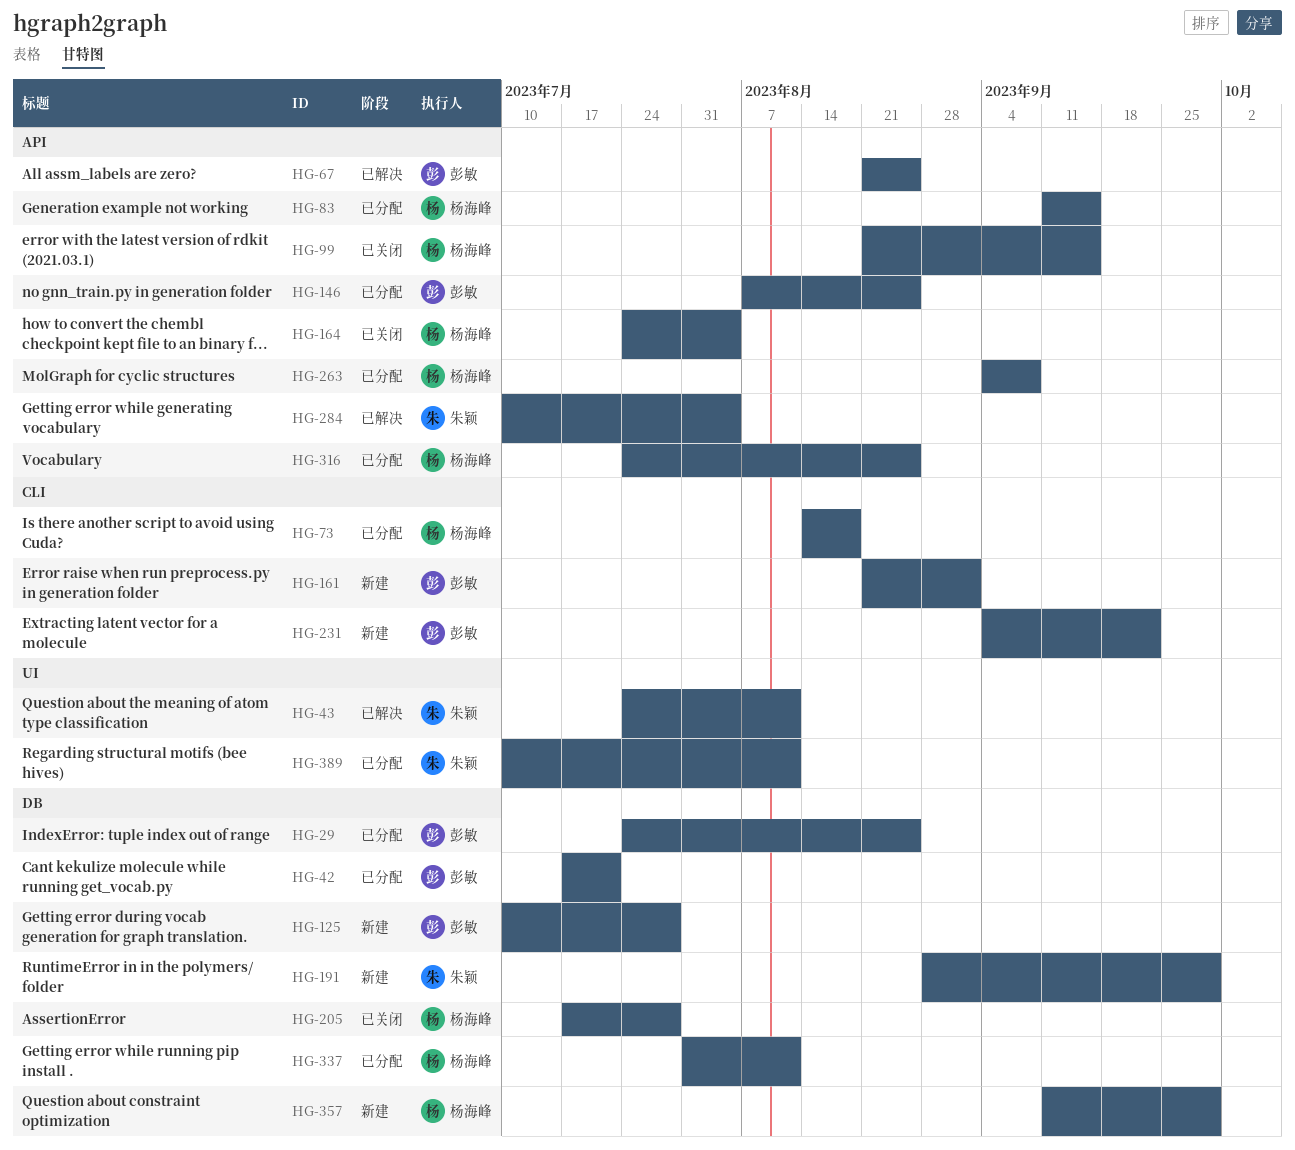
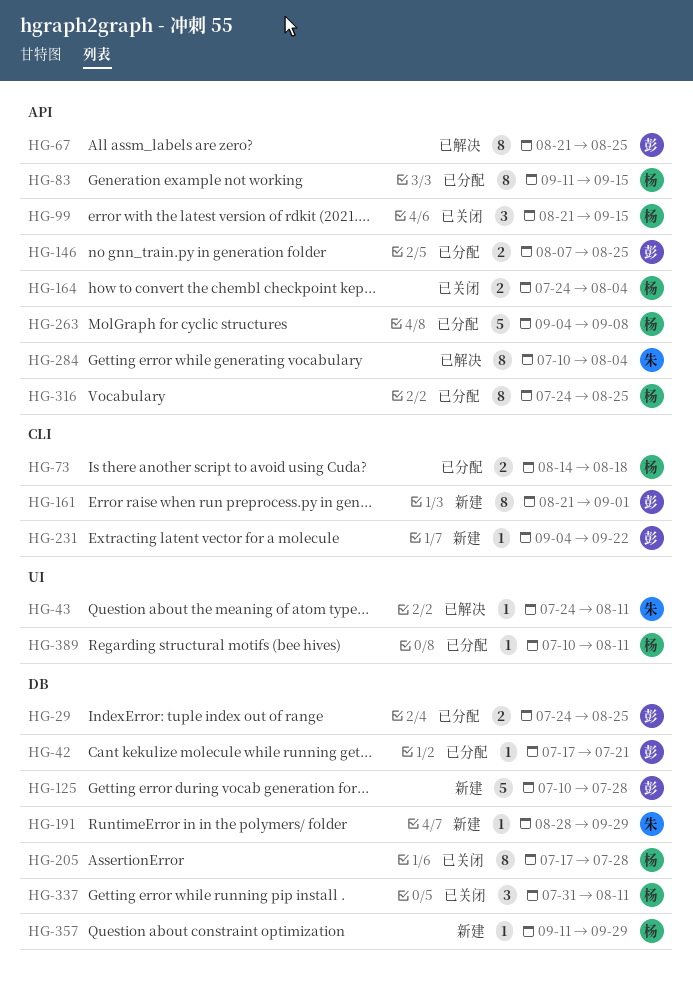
HG-337, status: 已分配 -> 已关闭
HG-389, owner: 朱颖 -> 杨海峰

